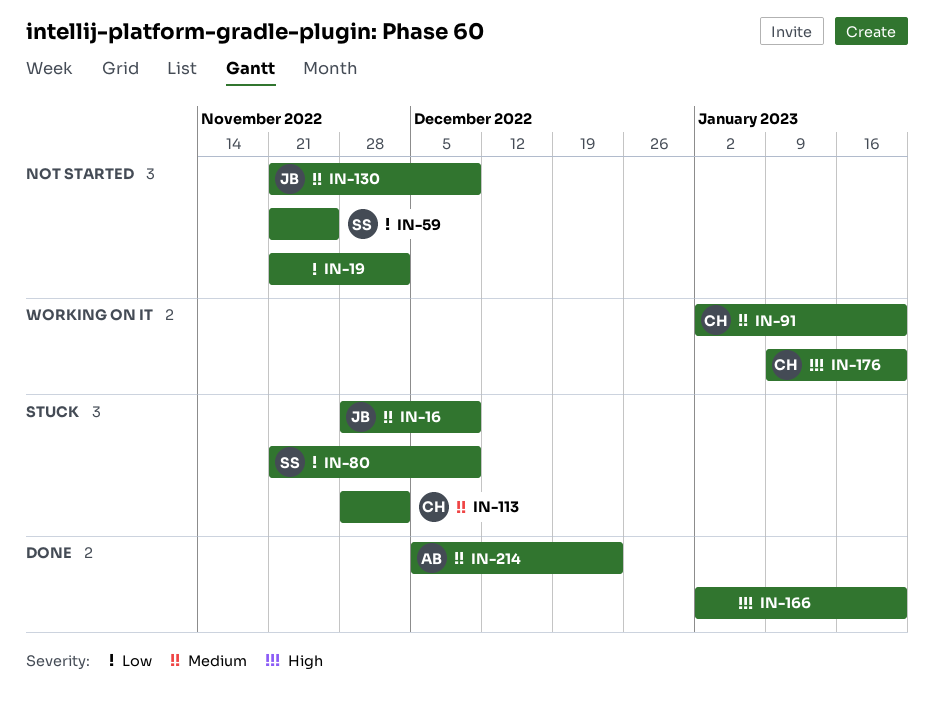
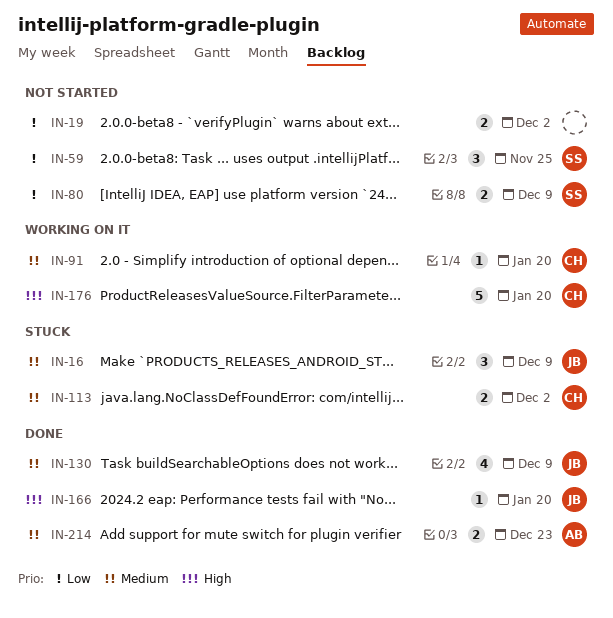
IN-80, status: Stuck -> Not started
IN-130, status: Not started -> Done
IN-166, owner: none -> JB

